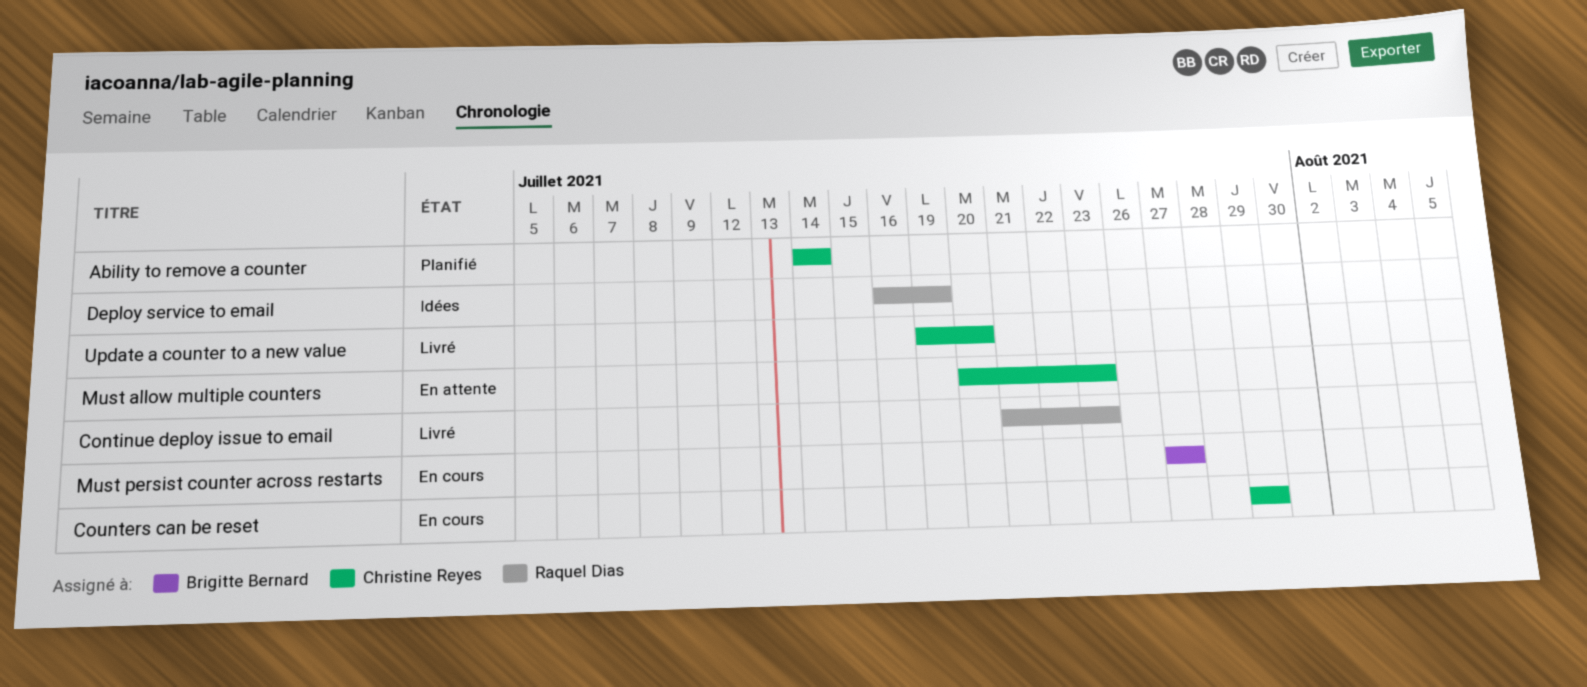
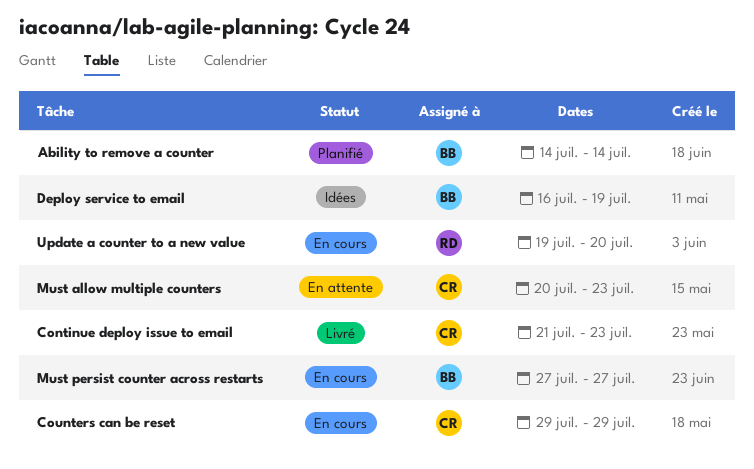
Ability to remove a counter, owner: Christine Reyes -> Brigitte Bernard
Continue deploy issue to email, owner: Raquel Dias -> Christine Reyes
Deploy service to email, owner: Raquel Dias -> Brigitte Bernard
Update a counter to a new value, status: Livré -> En cours
Update a counter to a new value, owner: Christine Reyes -> Raquel Dias

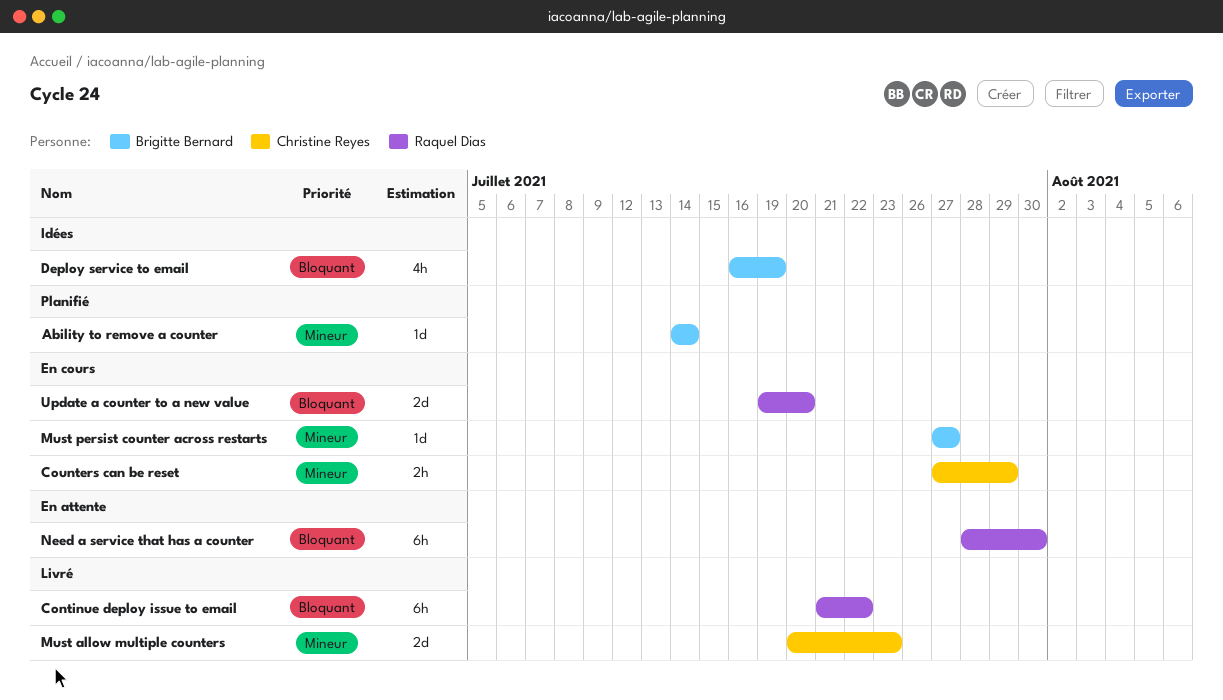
Continue deploy issue to email, owner: Christine Reyes -> Raquel Dias
Continue deploy issue to email, due: Jul 23 -> Jul 22
Counters can be reset, start: Jul 29 -> Jul 27
Must allow multiple counters, status: En attente -> Livré
Need a service that has a counter: none -> present

